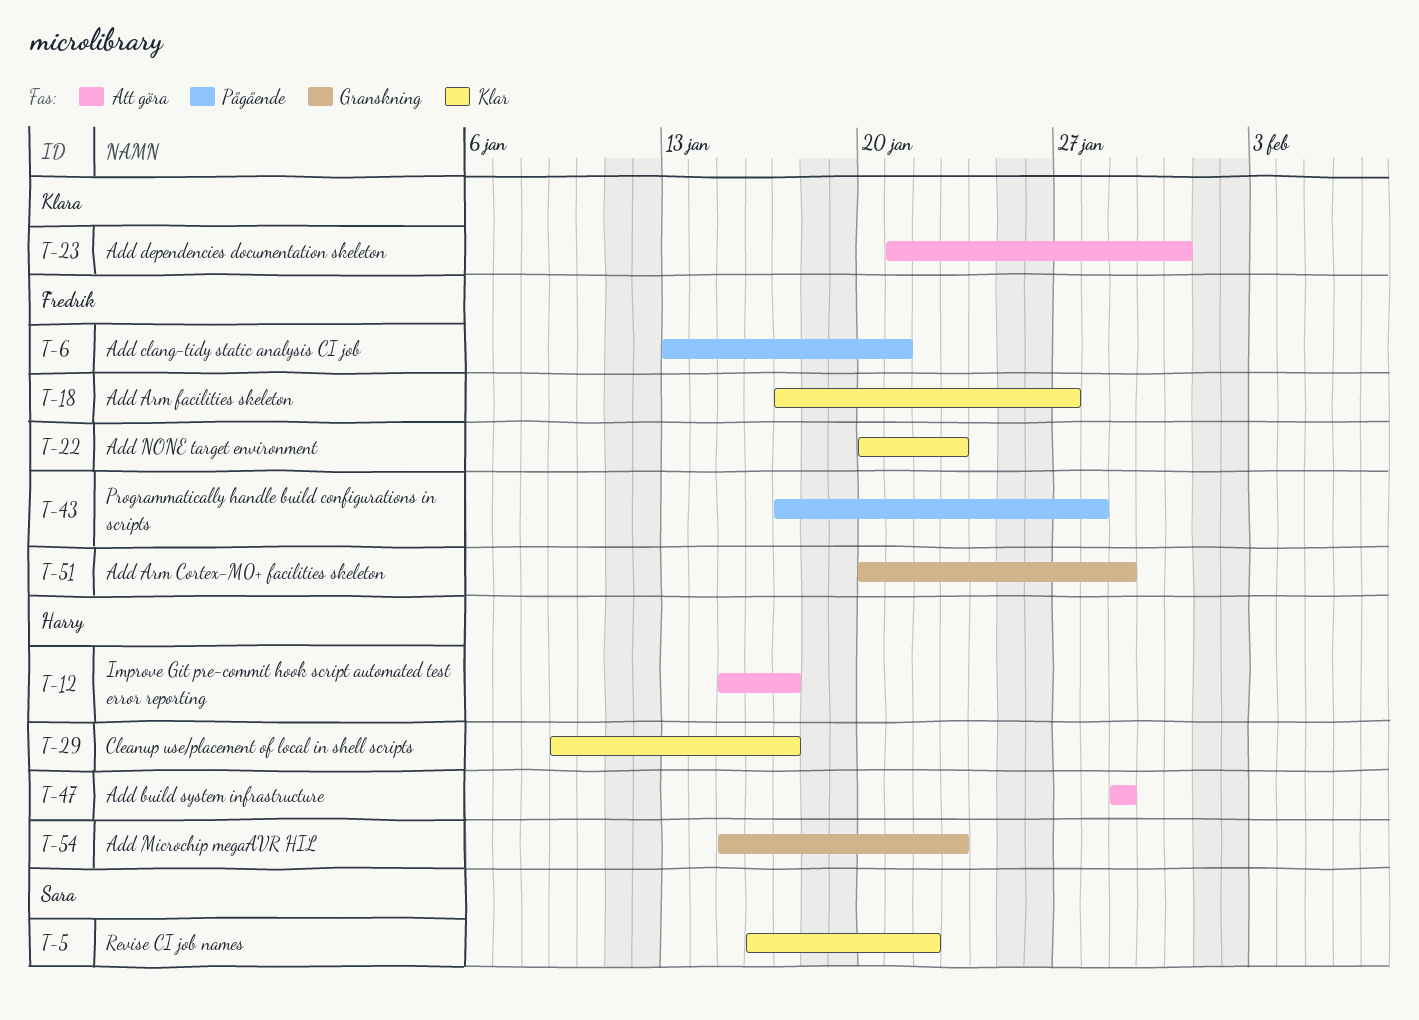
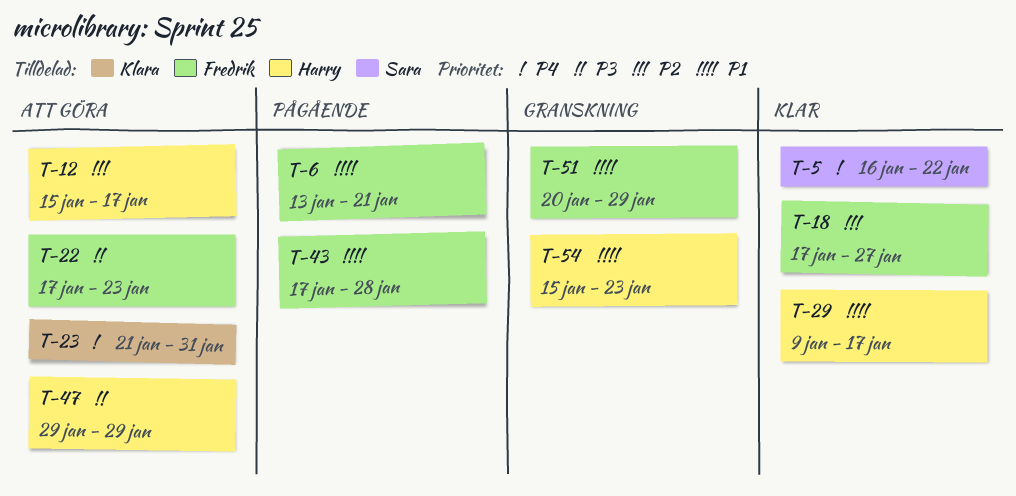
T-22, status: Klar -> Att göra
T-22, start: Jan 20 -> Jan 17

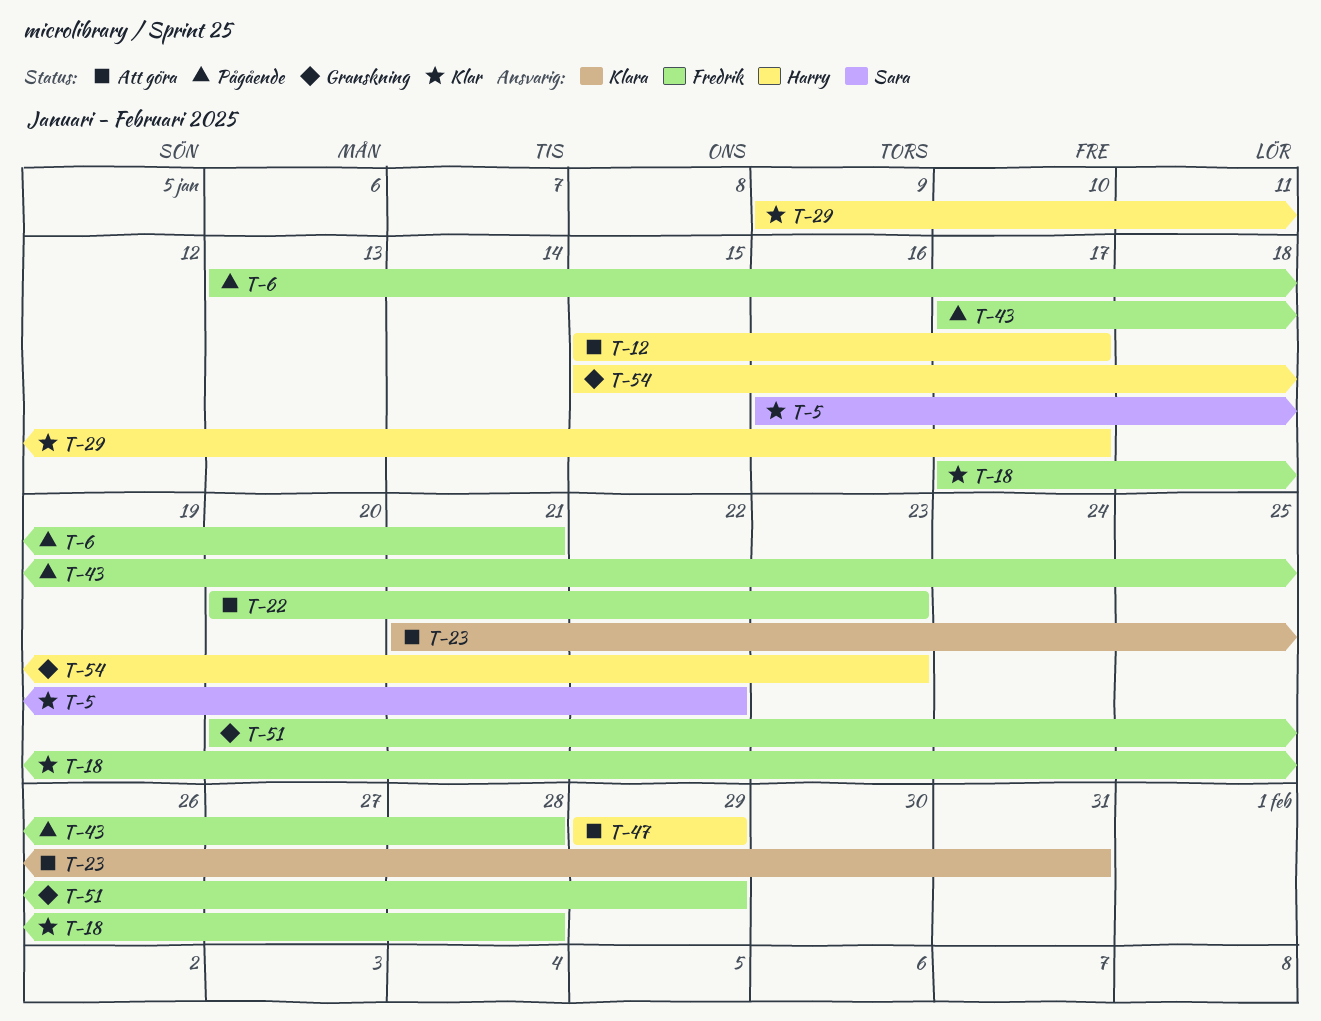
T-18, due: Jan 27 -> Jan 28
T-22, start: Jan 17 -> Jan 20

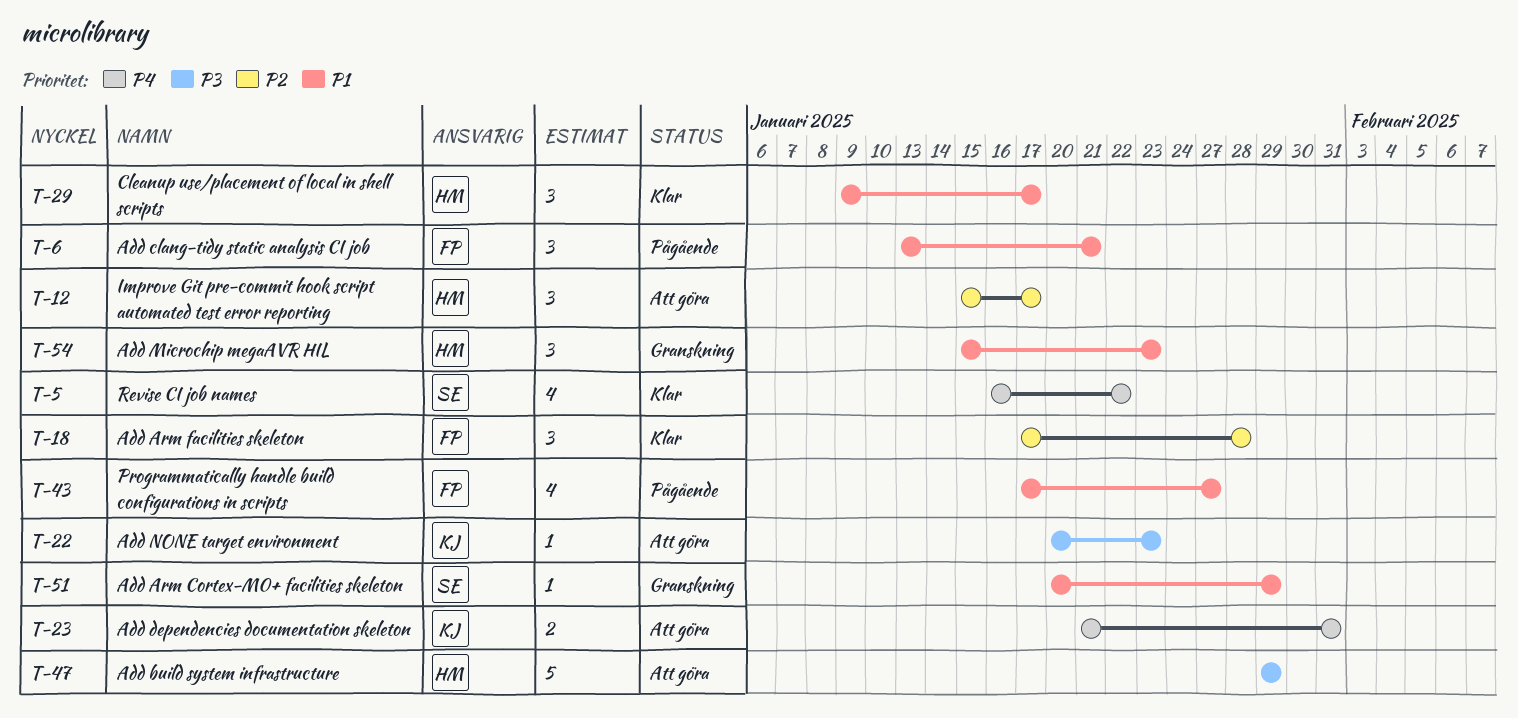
T-22, owner: Fredrik -> Klara
T-43, due: Jan 28 -> Jan 27
T-51, owner: Fredrik -> Sara

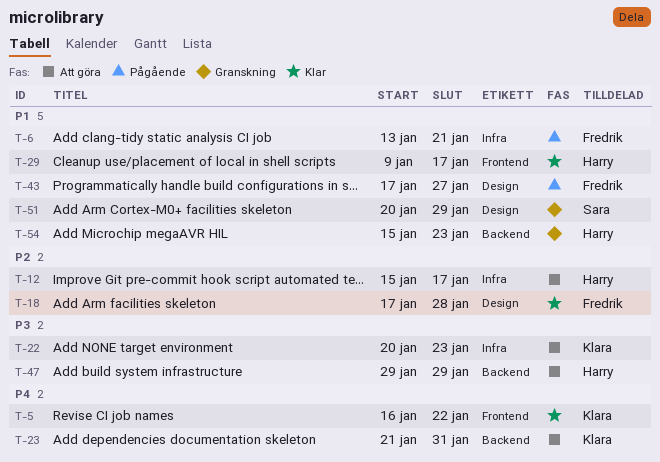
T-5, owner: Sara -> Klara

